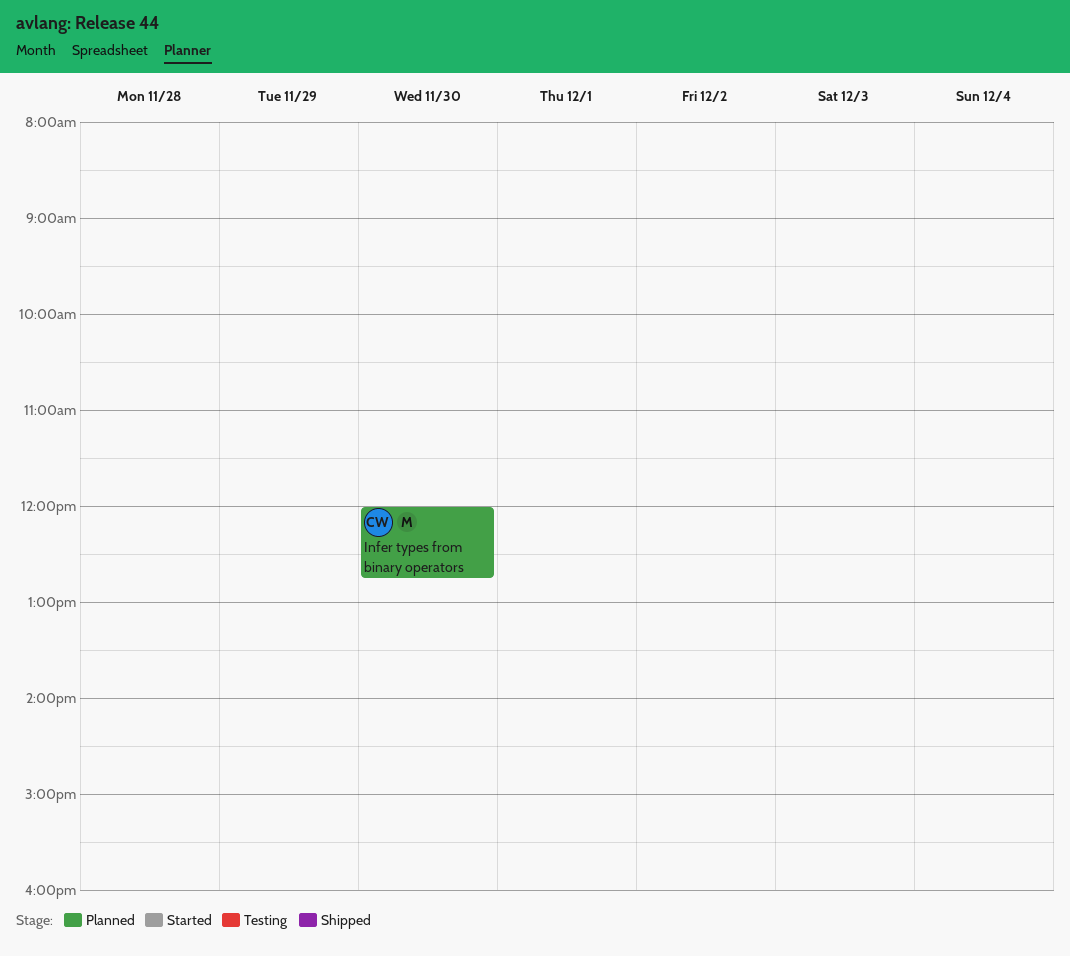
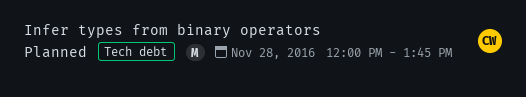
Infer types from binary operators, day: Nov 30 -> Nov 28
Infer types from binary operators, ends: 12:45 -> 13:45

